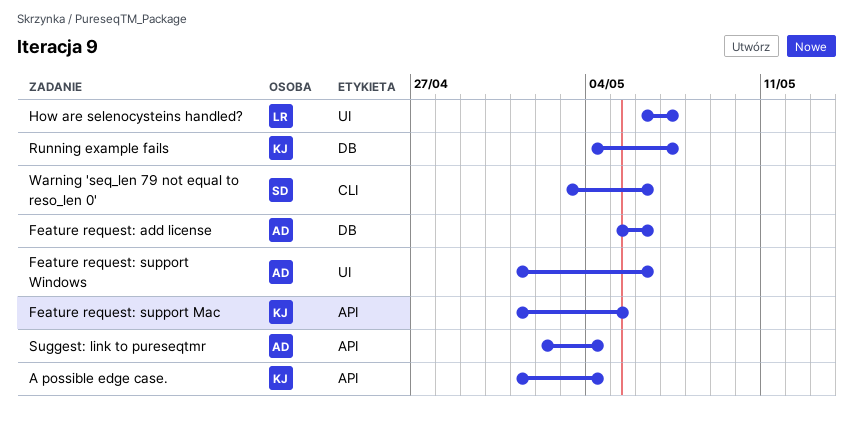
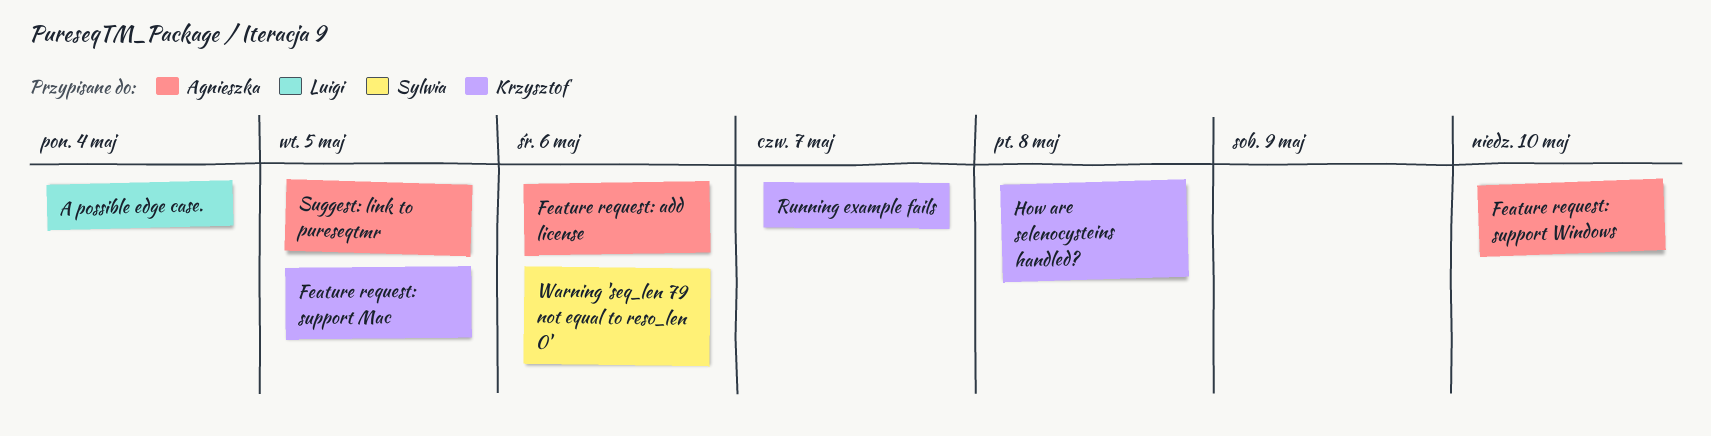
A possible edge case., owner: Krzysztof -> Luigi
Feature request: support Windows, due: May 6 -> May 10
How are selenocysteins handled?, owner: Luigi -> Krzysztof
How are selenocysteins handled?, due: May 7 -> May 8
Suggest: link to pureseqtmr, due: May 4 -> May 5

